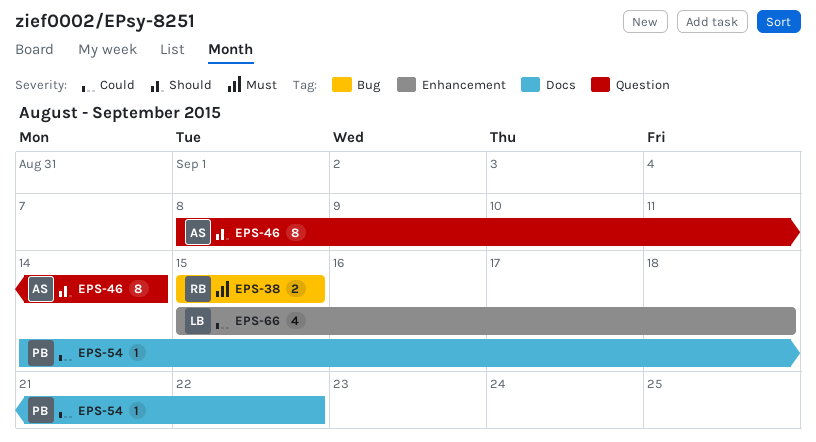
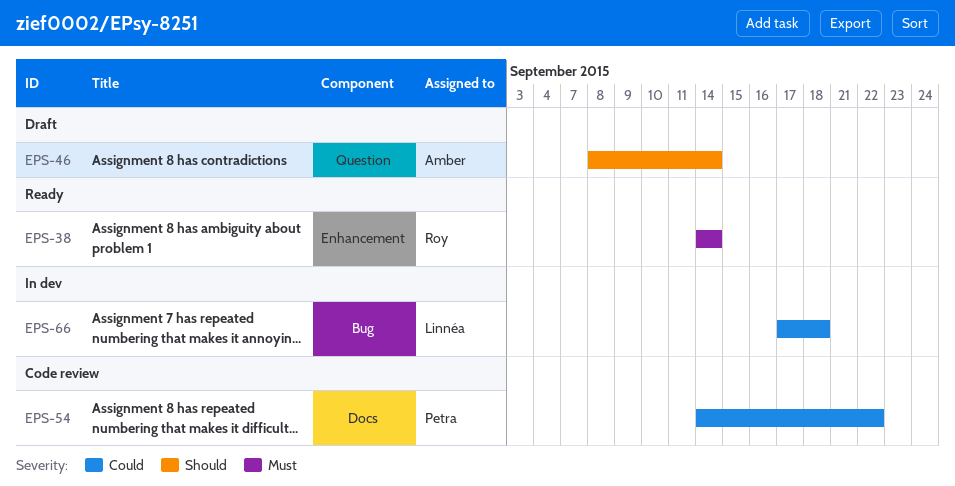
EPS-38, label: Bug -> Enhancement
EPS-38, start: Sep 15 -> Sep 14
EPS-38, due: Sep 15 -> Sep 14
EPS-66, label: Enhancement -> Bug
EPS-66, start: Sep 15 -> Sep 17

